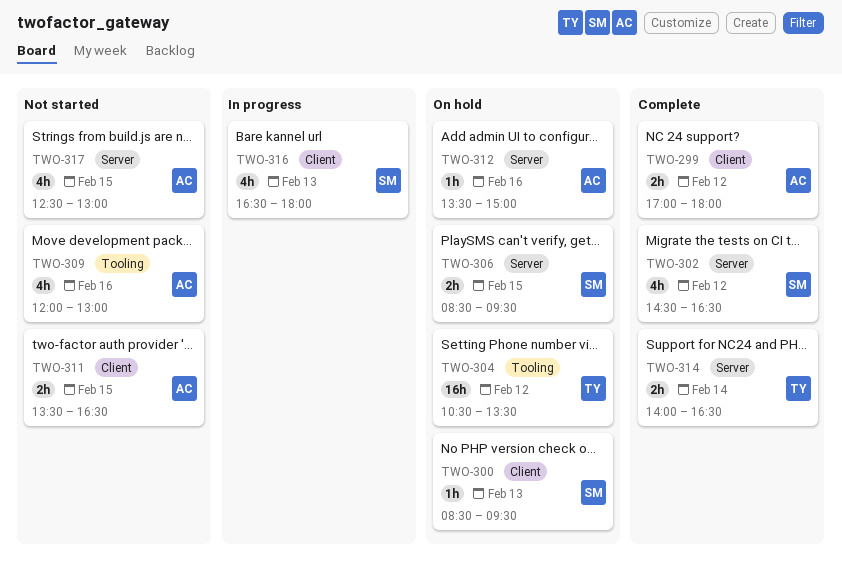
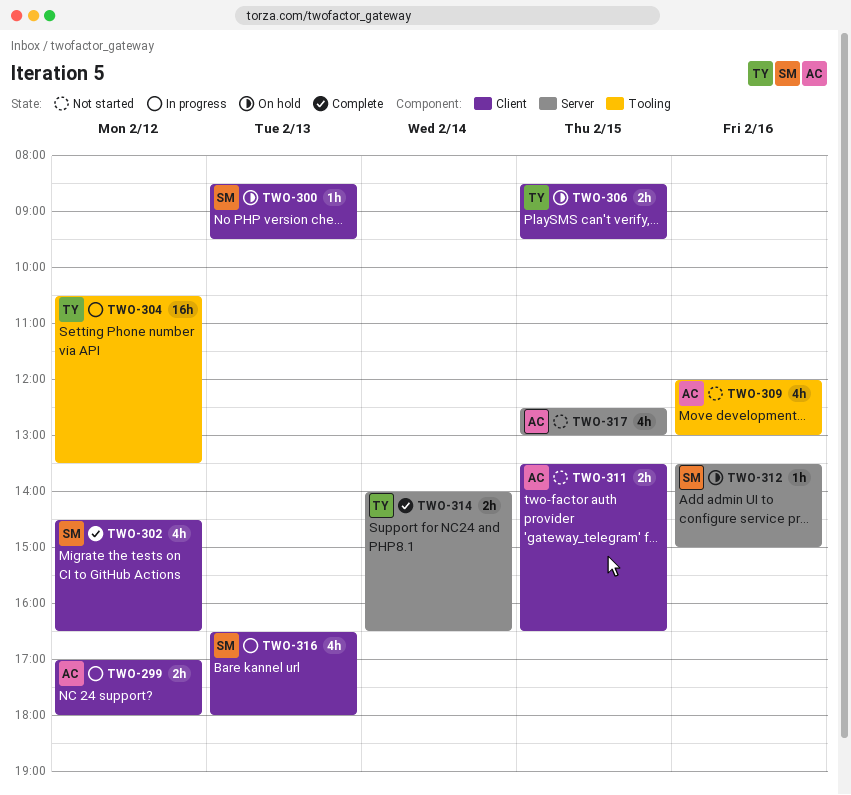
TWO-299, status: Complete -> In progress
TWO-302, label: Server -> Client
TWO-304, status: On hold -> In progress
TWO-306, owner: SM -> TY
TWO-306, label: Server -> Client
TWO-312, owner: AC -> SM

